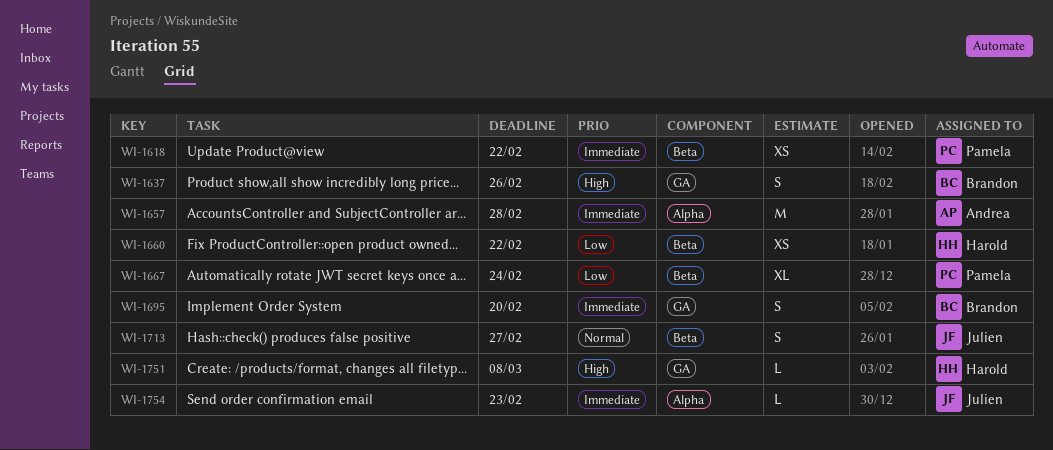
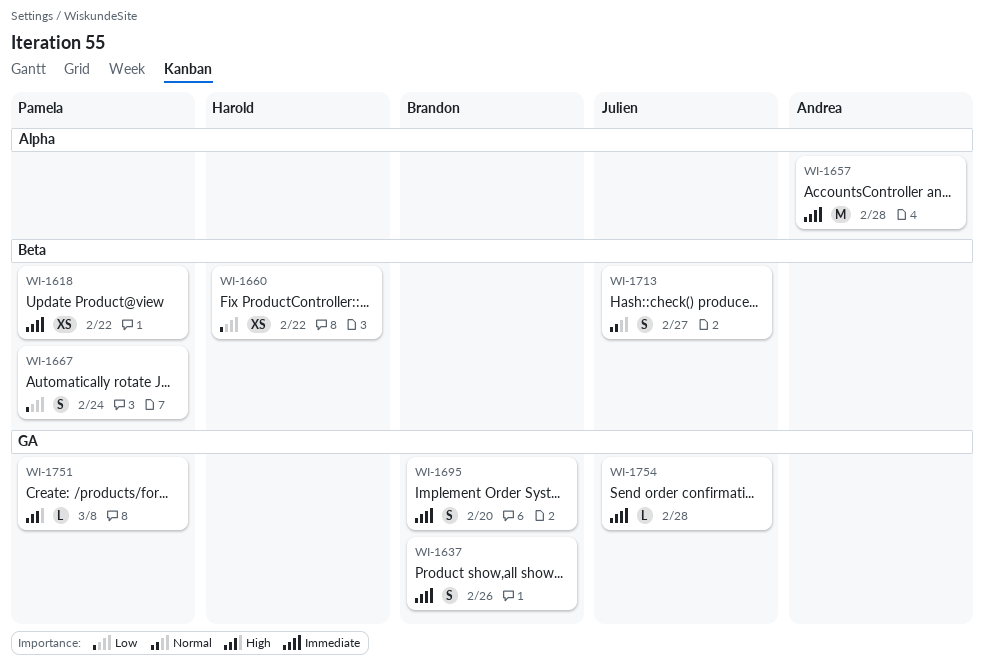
WI-1637, priority: High -> Immediate
WI-1667, estimate: XL -> S
WI-1751, owner: Harold -> Pamela
WI-1754, label: Alpha -> GA
WI-1754, due: Feb 23 -> Feb 28

